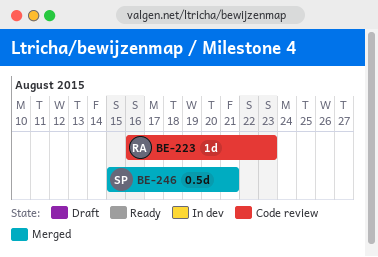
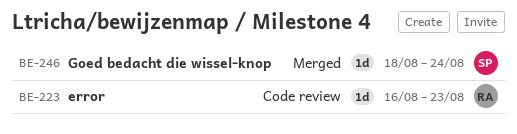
BE-246, estimate: 0.5d -> 1d
BE-246, start: Aug 15 -> Aug 18
BE-246, due: Aug 21 -> Aug 24

